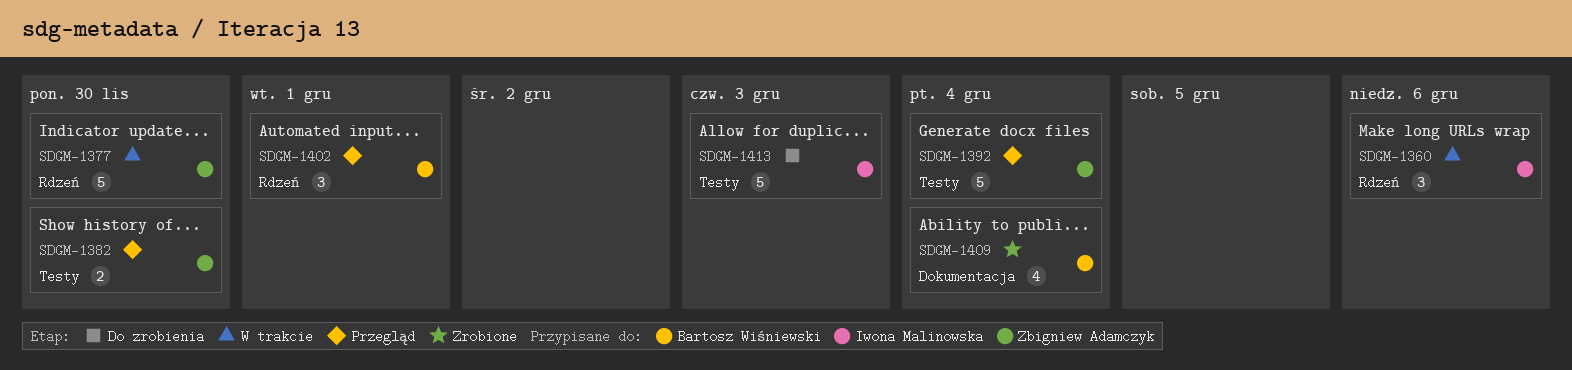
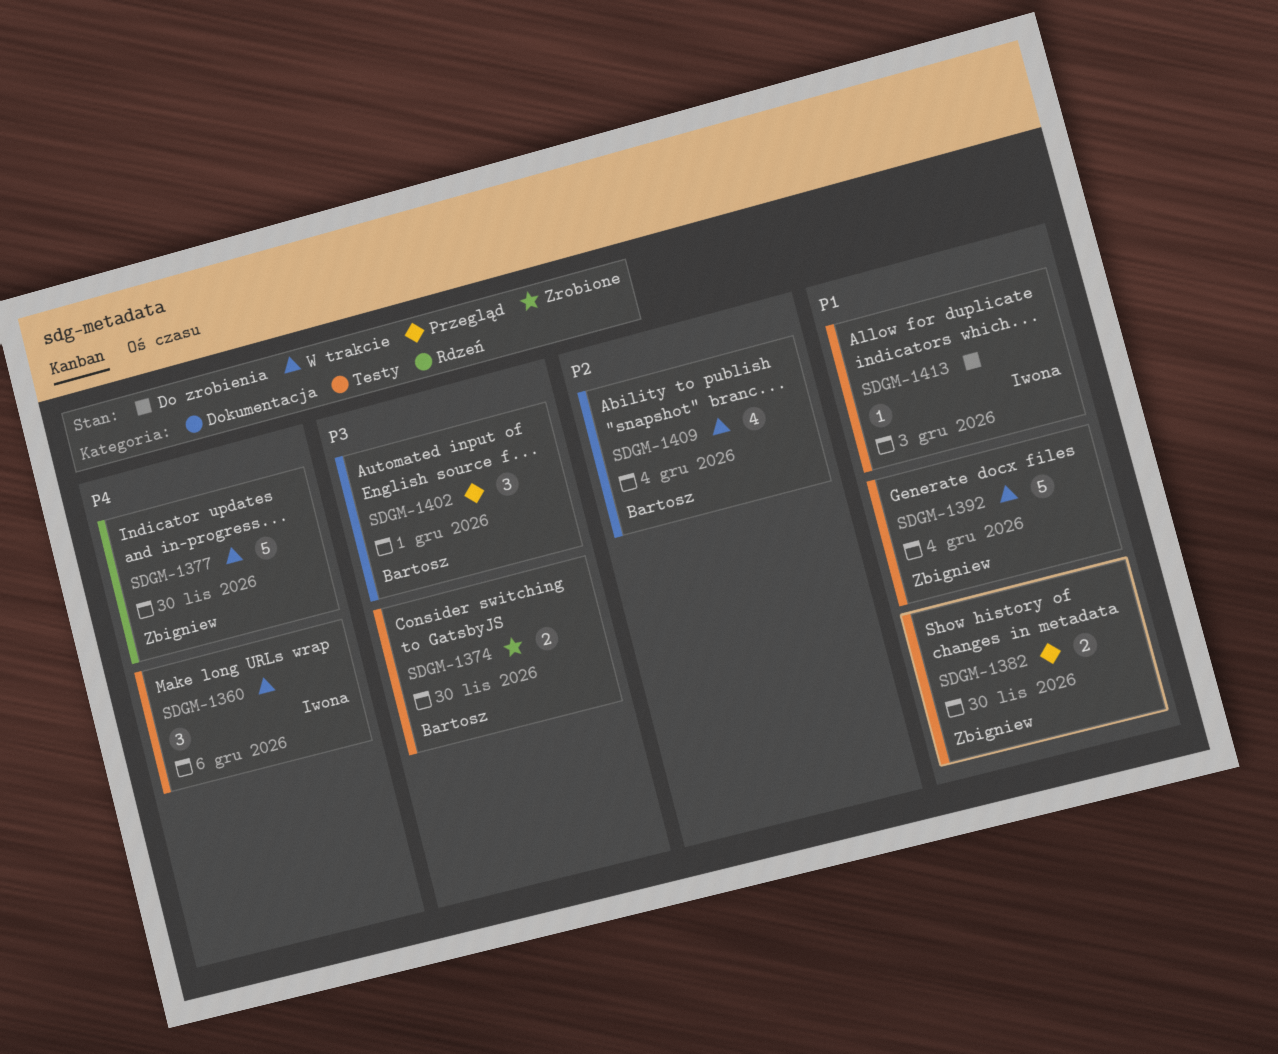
SDGM-1360, label: Rdzeń -> Testy
SDGM-1374: none -> present
SDGM-1392, status: Przegląd -> W trakcie
SDGM-1402, label: Rdzeń -> Dokumentacja
SDGM-1409, status: Zrobione -> W trakcie
SDGM-1413, estimate: 5 -> 1

